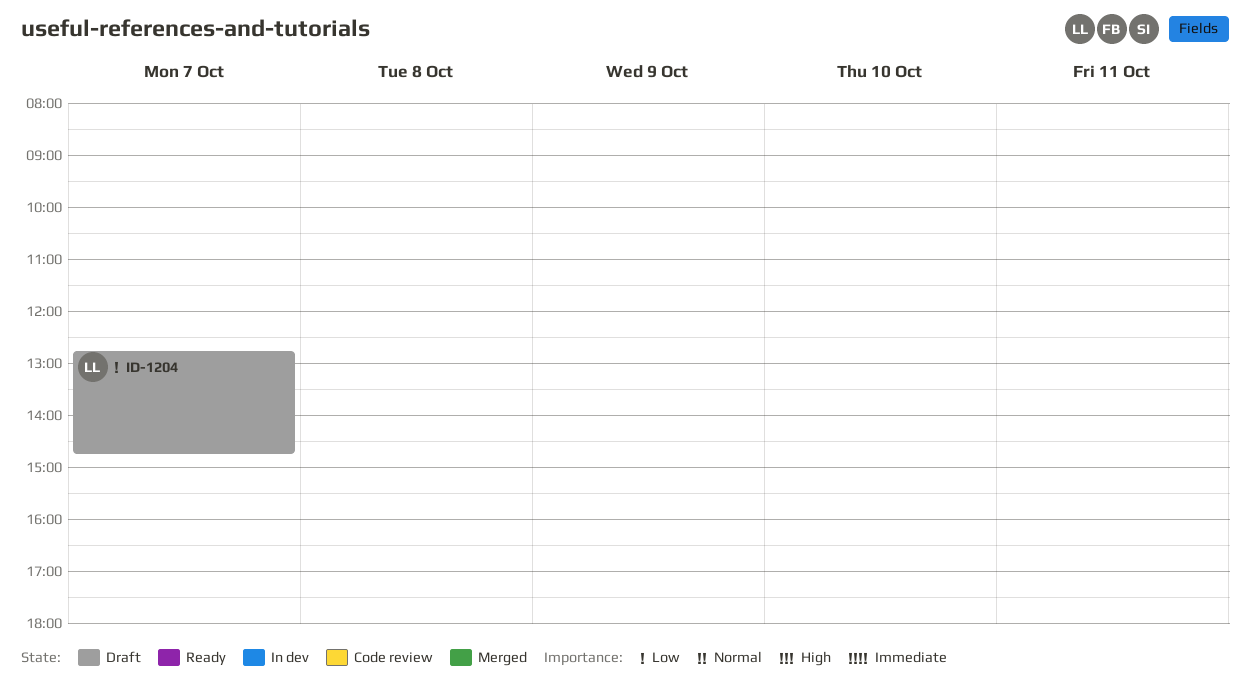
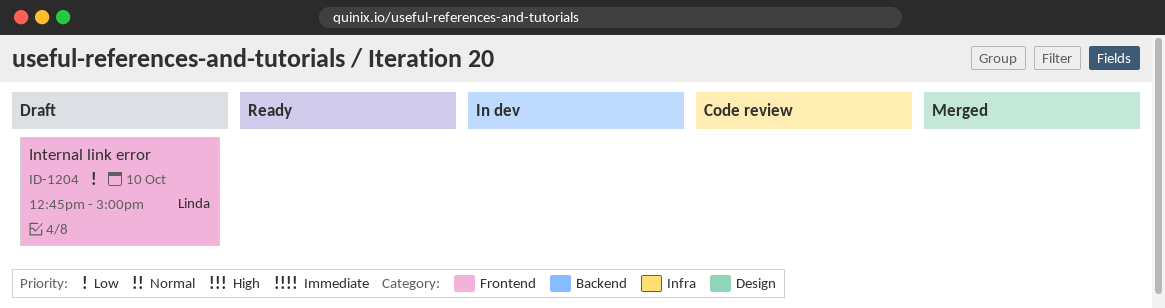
ID-1204, day: Oct 7 -> Oct 10
ID-1204, ends: 14:45 -> 15:00

